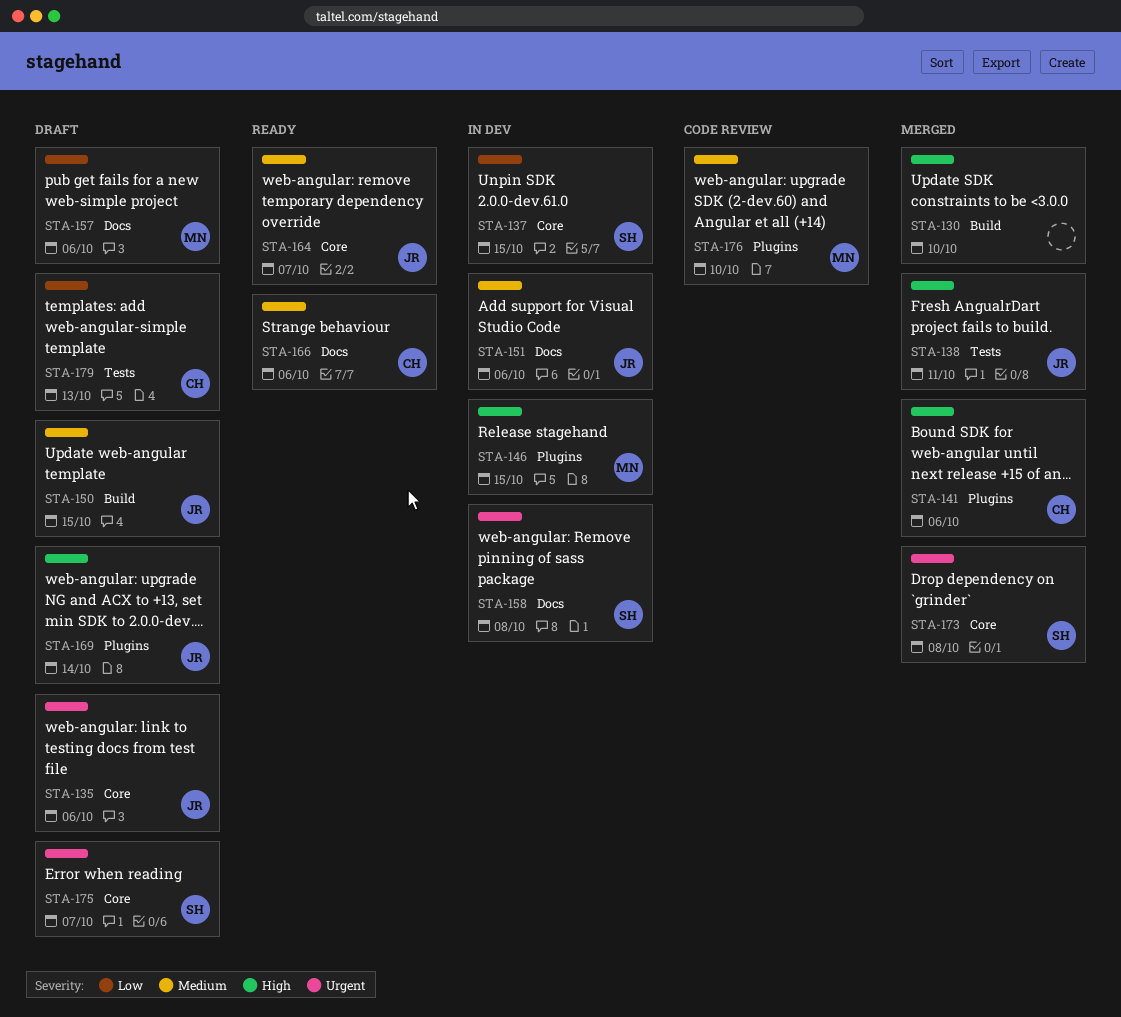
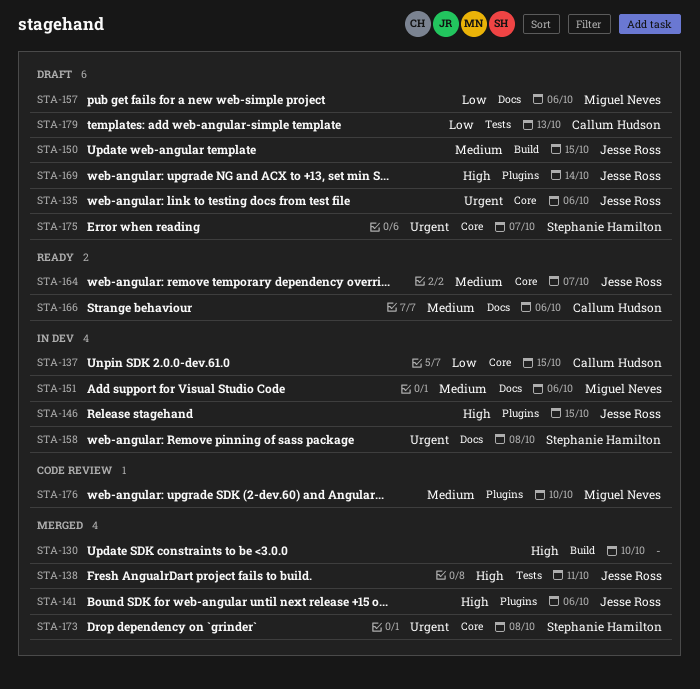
STA-137, owner: Stephanie Hamilton -> Callum Hudson
STA-141, owner: Callum Hudson -> Jesse Ross
STA-146, owner: Miguel Neves -> Jesse Ross
STA-151, owner: Jesse Ross -> Miguel Neves

